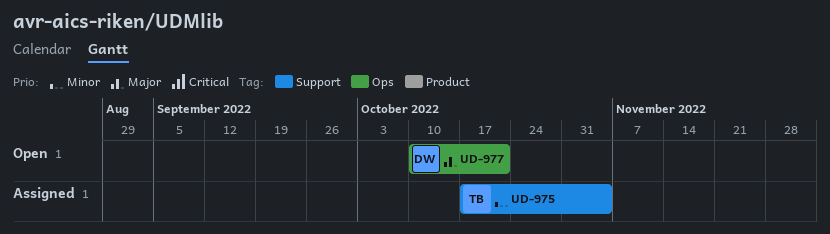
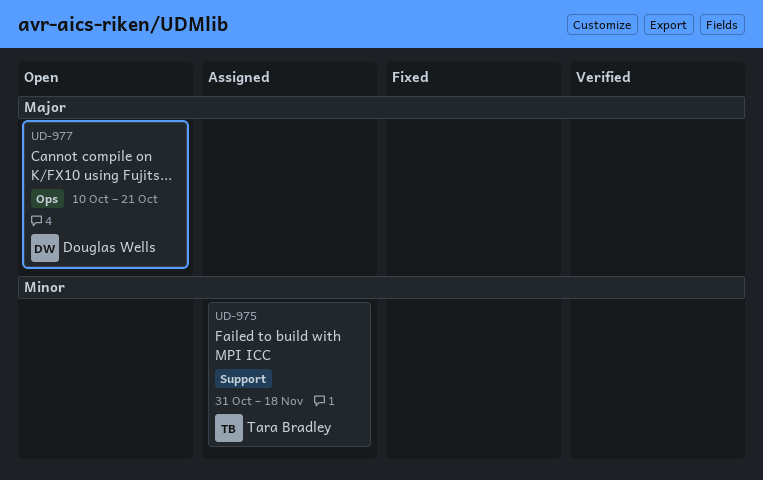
UD-975, start: Oct 17 -> Oct 31
UD-975, due: Nov 4 -> Nov 18

